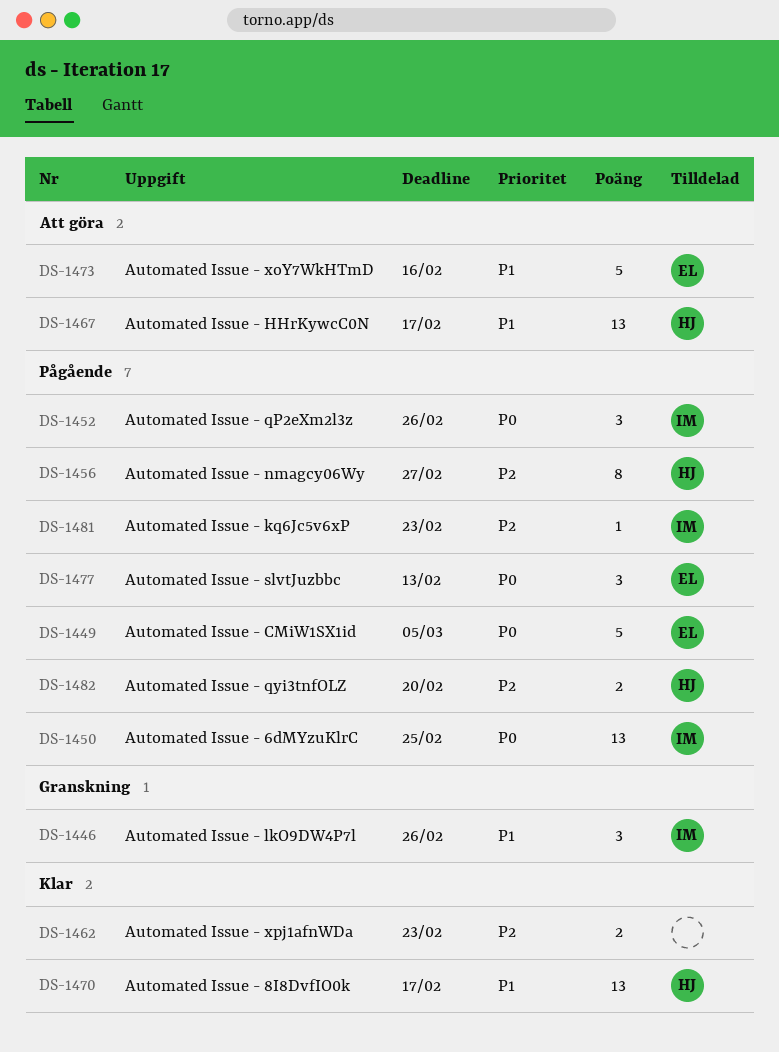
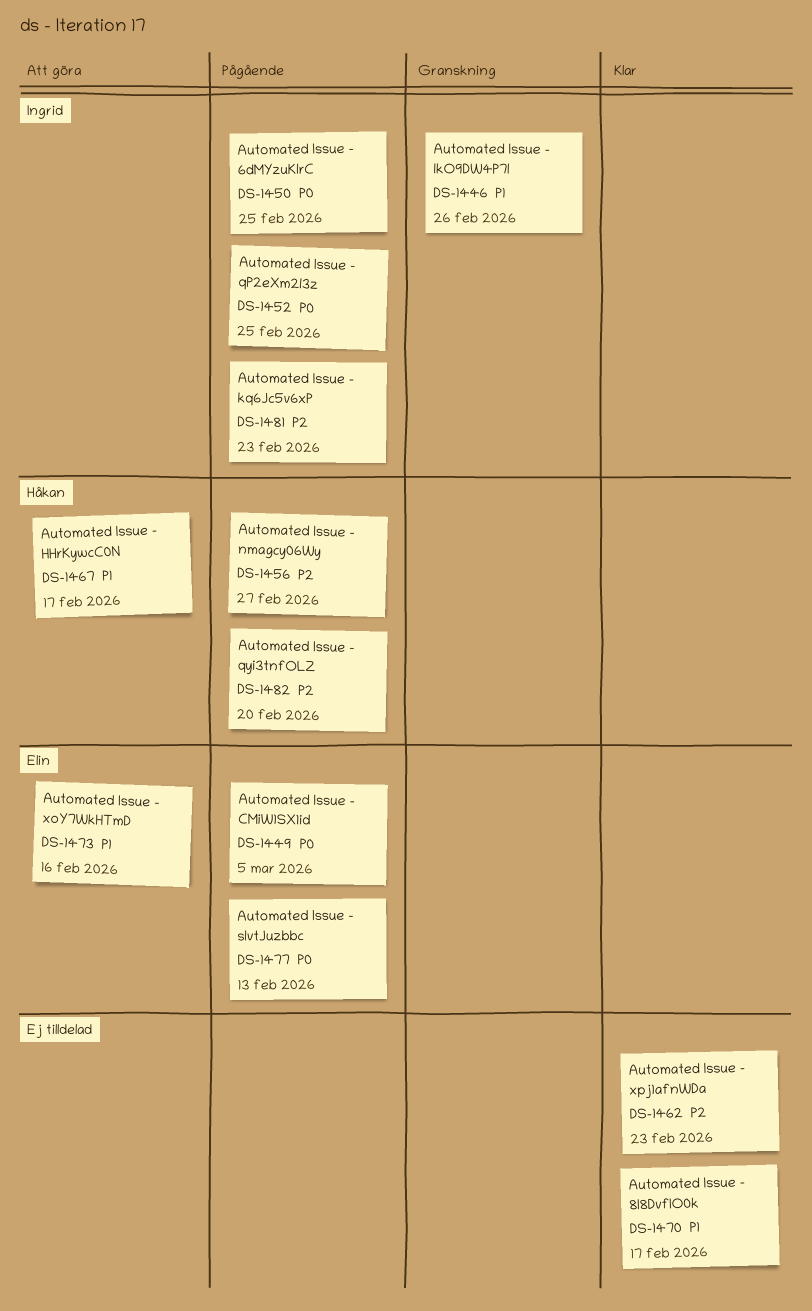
DS-1452, due: Feb 26 -> Feb 25
DS-1470, owner: Håkan -> none

